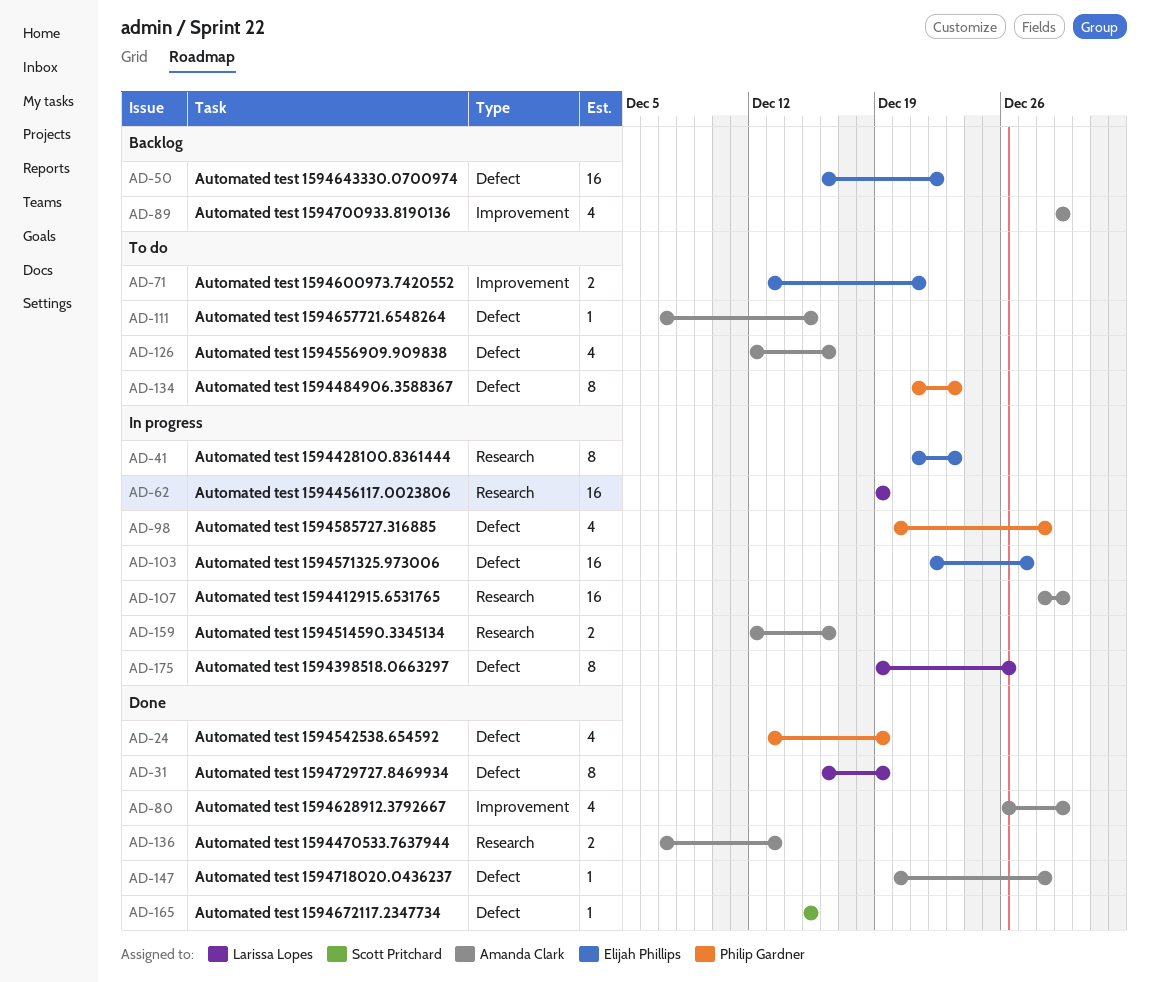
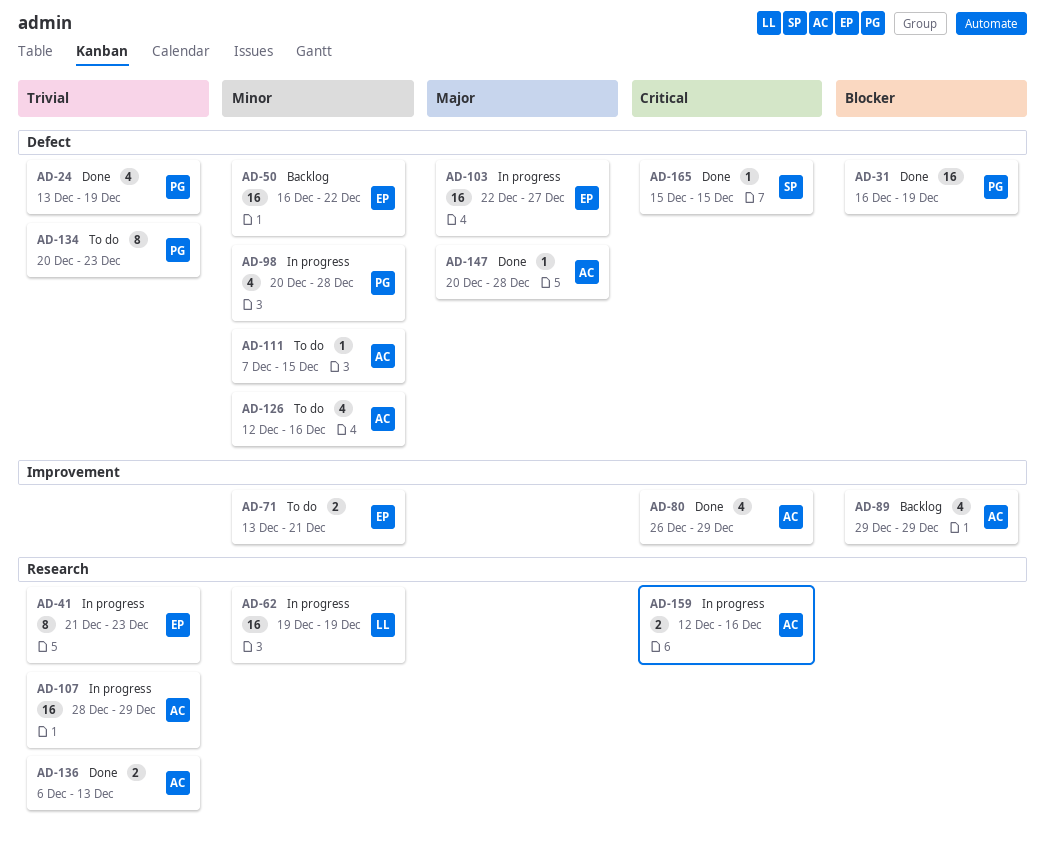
AD-31, owner: Larissa Lopes -> Philip Gardner
AD-31, estimate: 8 -> 16
AD-134, start: Dec 21 -> Dec 20
AD-136, start: Dec 7 -> Dec 6
AD-175: present -> none

